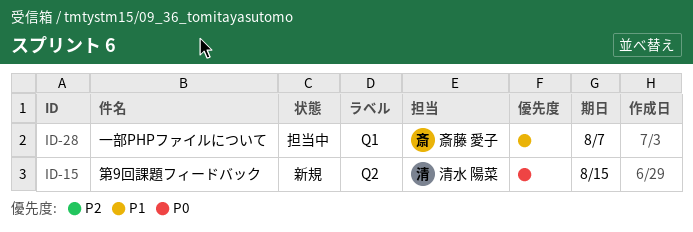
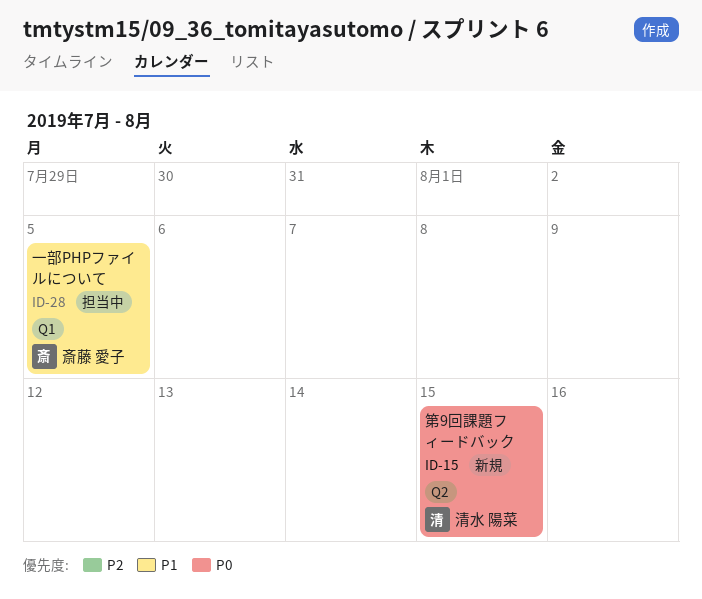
ID-28, due: Aug 7 -> Aug 5

